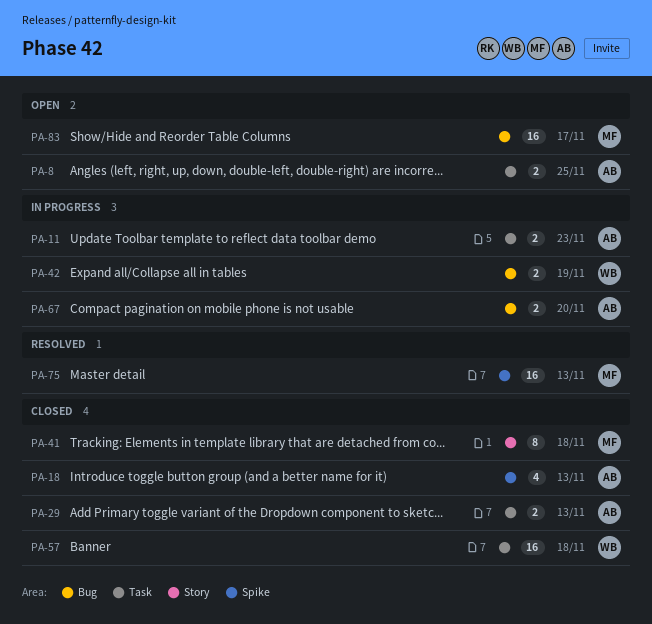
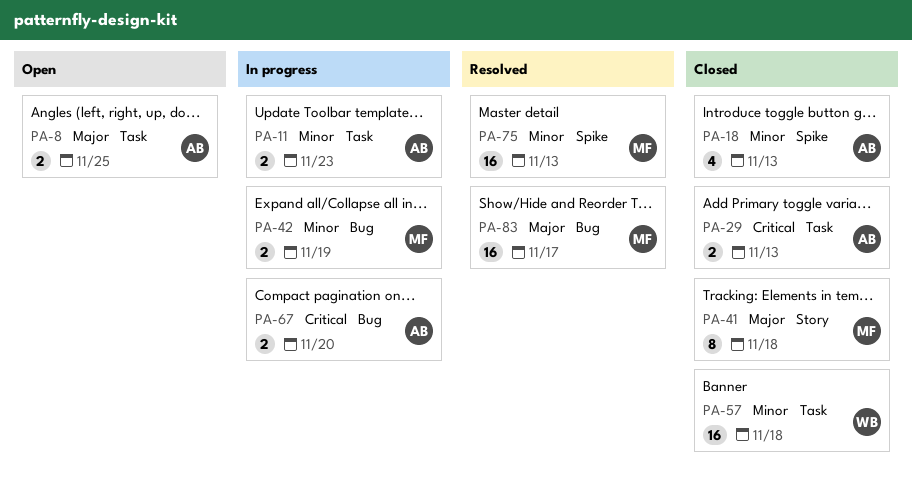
PA-42, owner: WB -> MF
PA-83, status: Open -> Resolved

